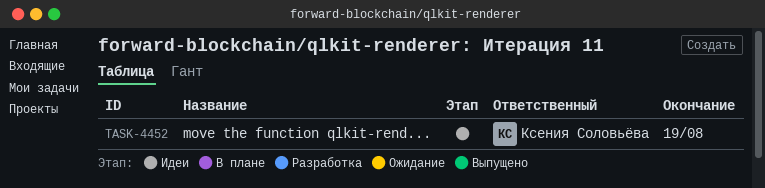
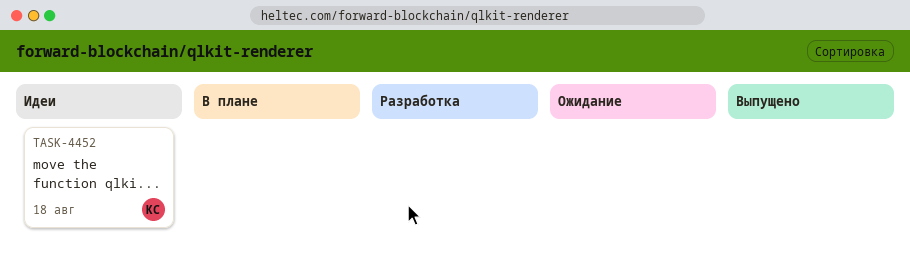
TASK-4452, due: Aug 19 -> Aug 18

